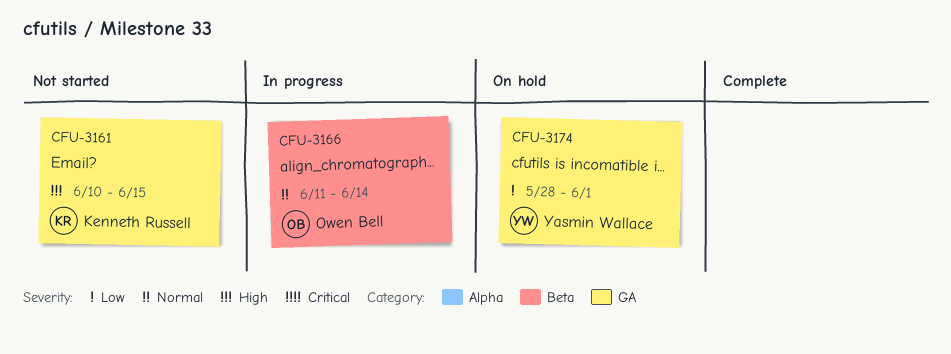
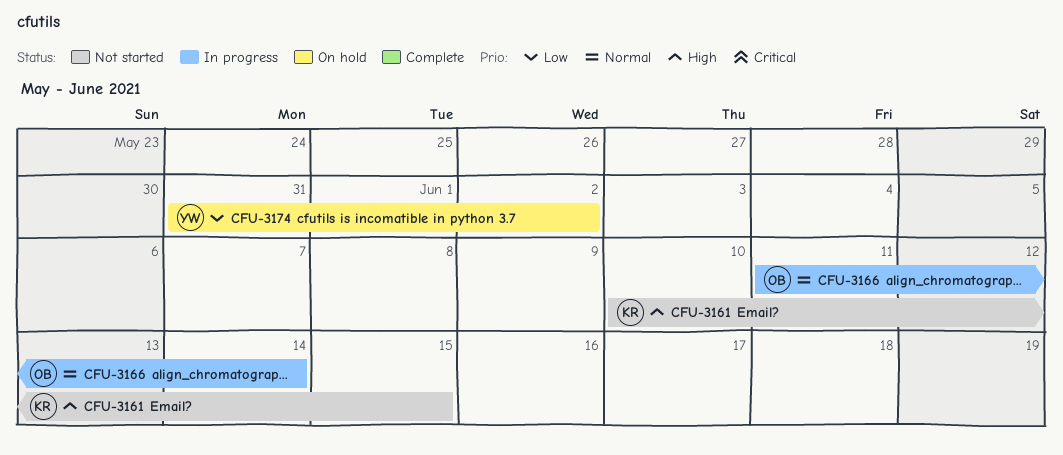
CFU-3174, start: May 28 -> May 31
CFU-3174, due: Jun 1 -> Jun 2

